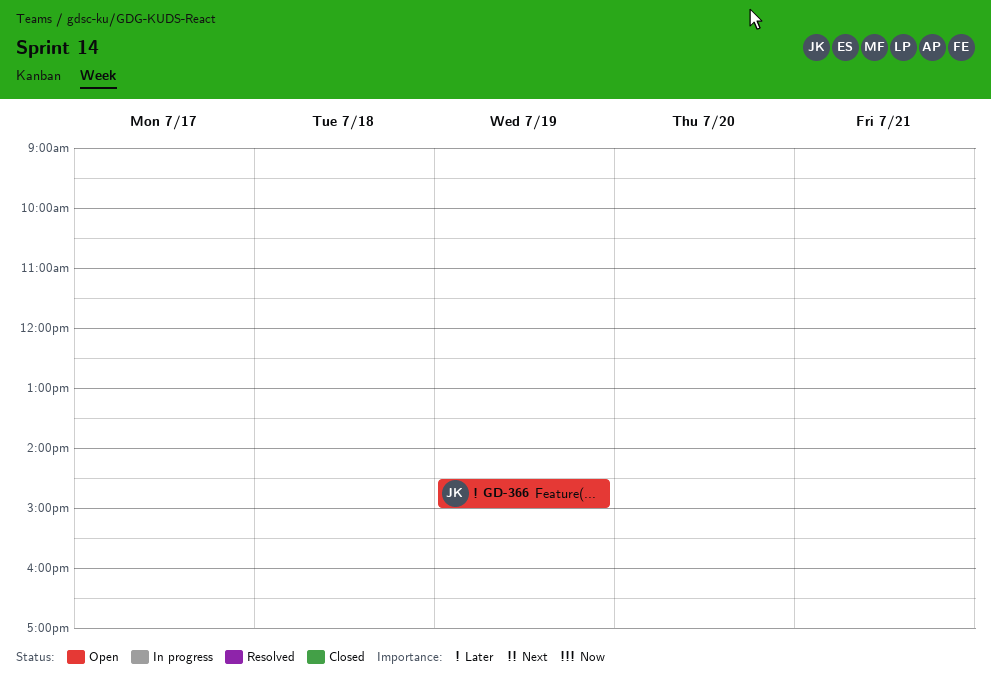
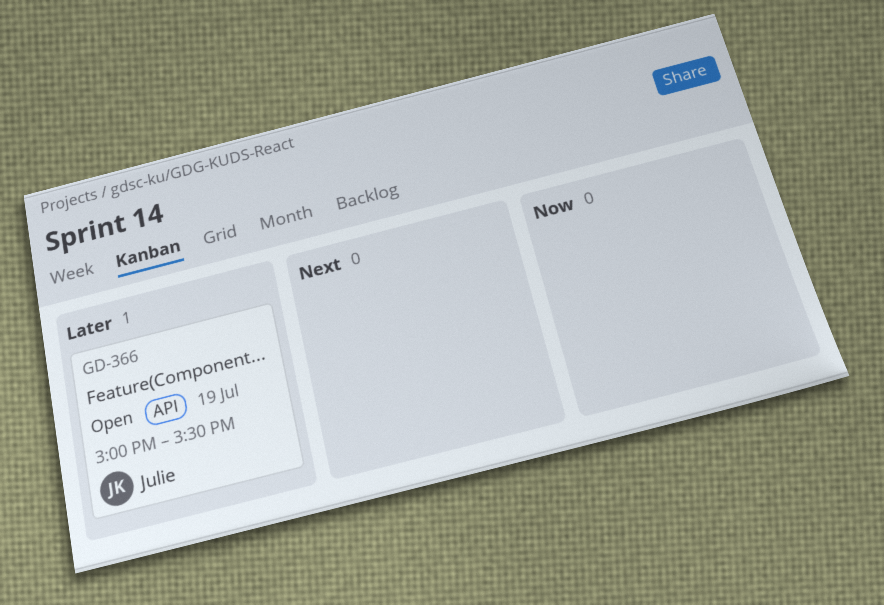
GD-366, begins: 14:30 -> 15:00
GD-366, ends: 15:00 -> 15:30

